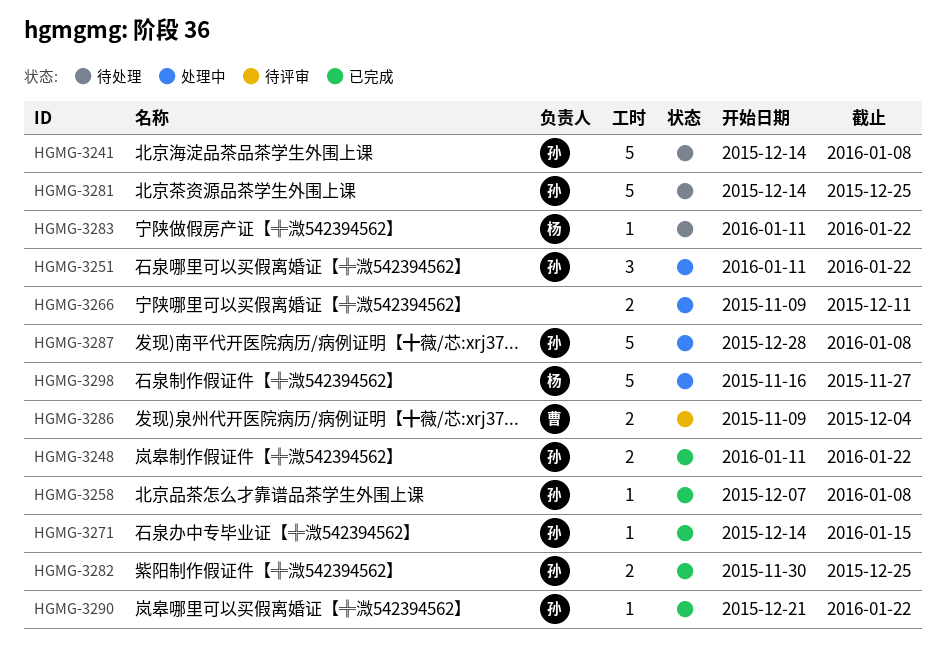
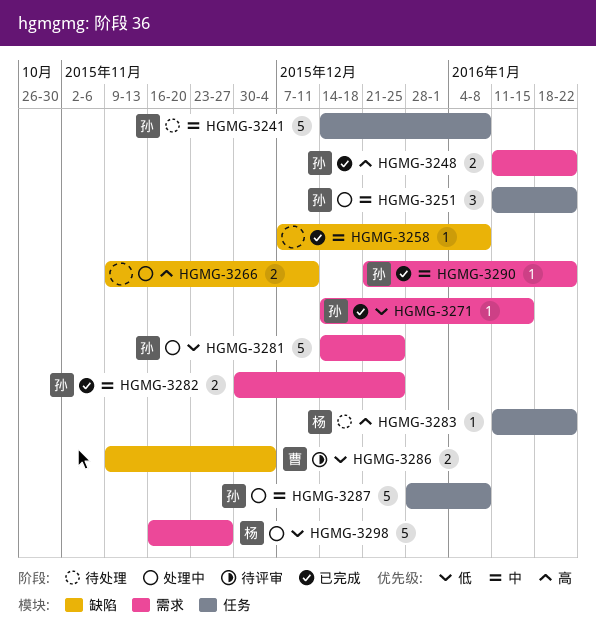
HGMG-3258, owner: 孙 -> none
HGMG-3281, status: 待处理 -> 处理中

